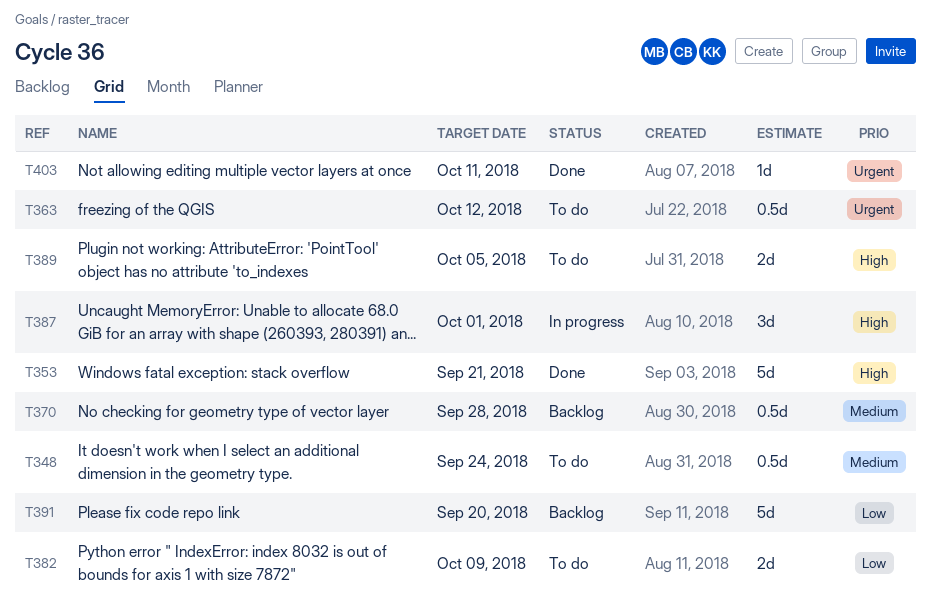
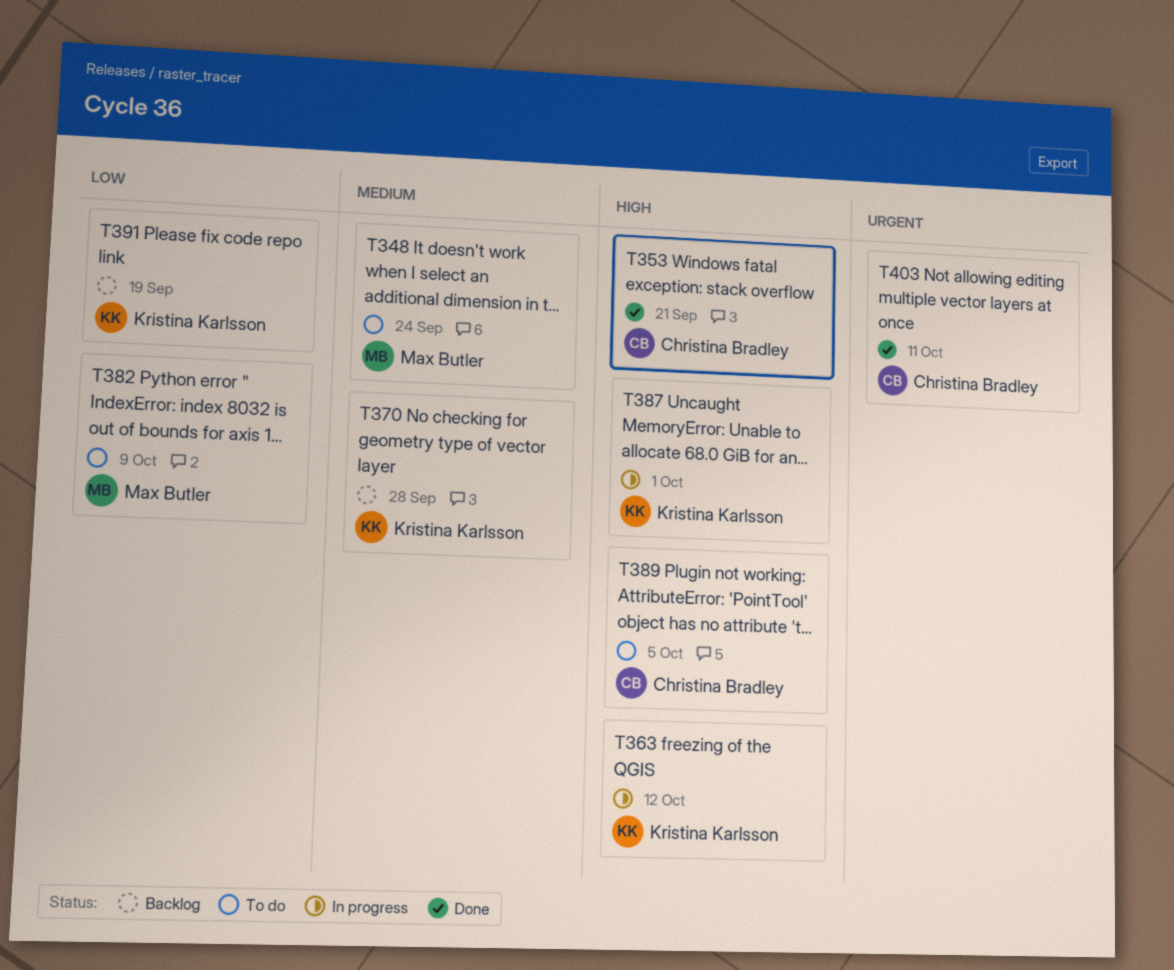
T363, status: To do -> In progress
T363, priority: Urgent -> High
T391, due: Sep 20 -> Sep 19

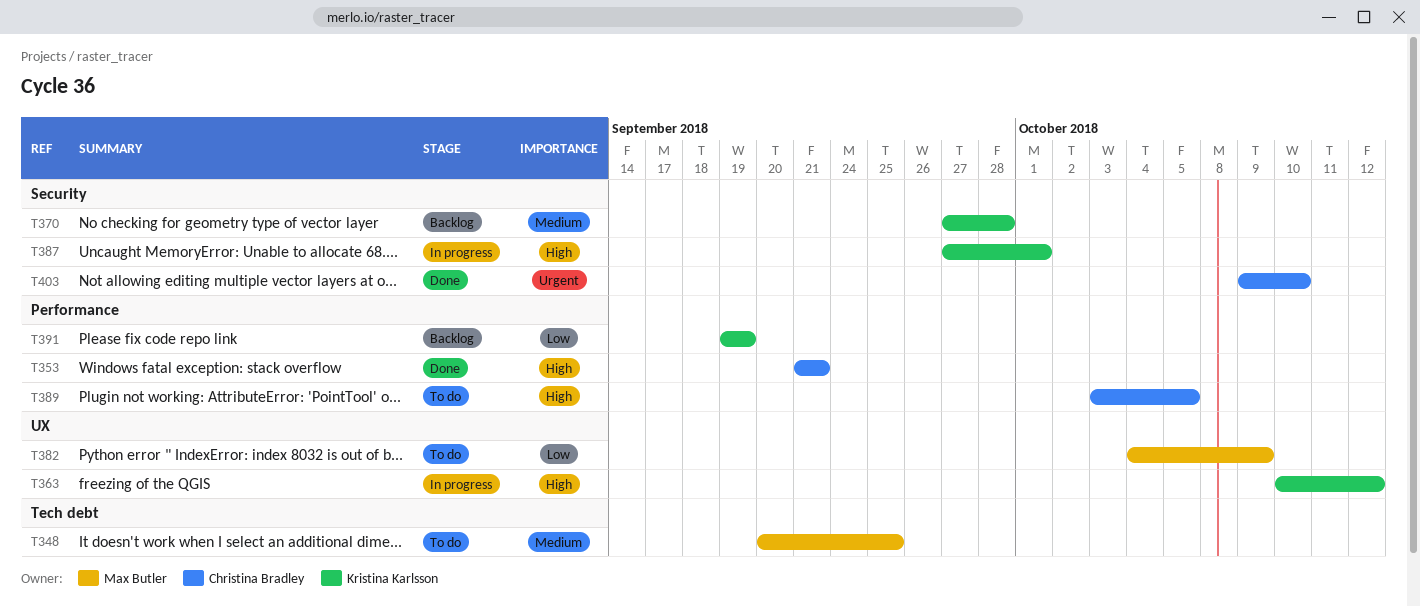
T348, due: Sep 24 -> Sep 25
T403, due: Oct 11 -> Oct 10

